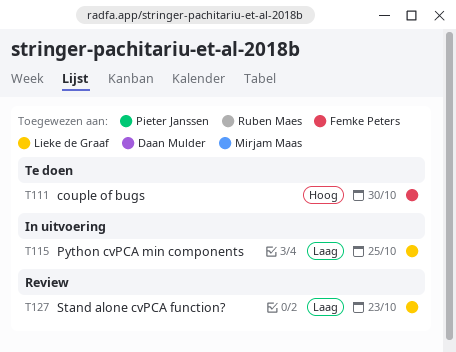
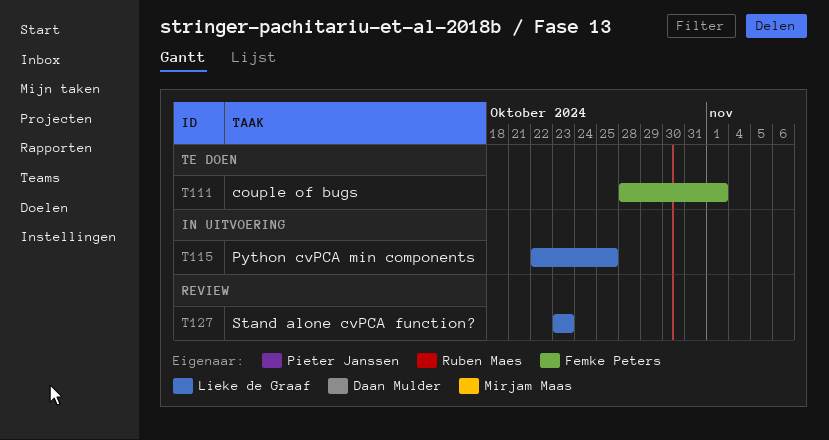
T111, due: Oct 30 -> Nov 1

